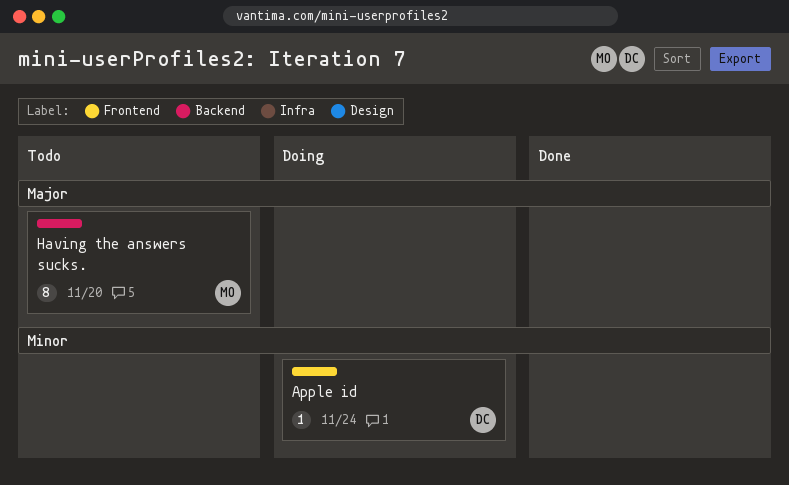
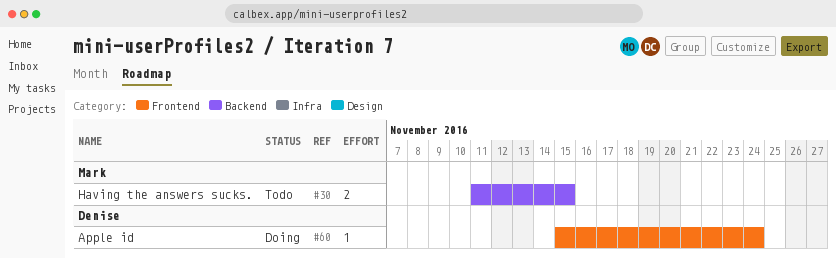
Having the answers sucks., estimate: 8 -> 2
Having the answers sucks., due: Nov 20 -> Nov 15

